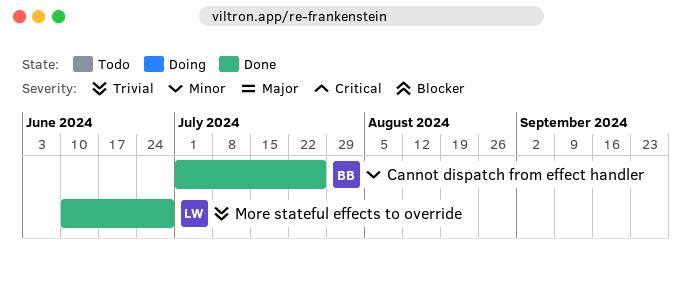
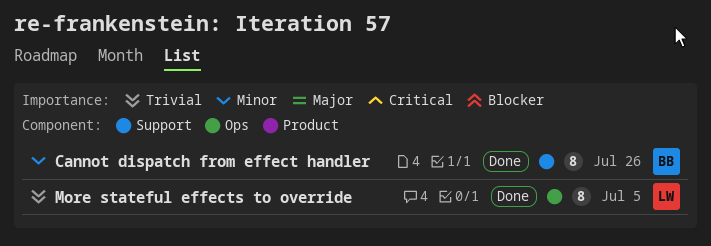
More stateful effects to override, due: Jun 28 -> Jul 5

